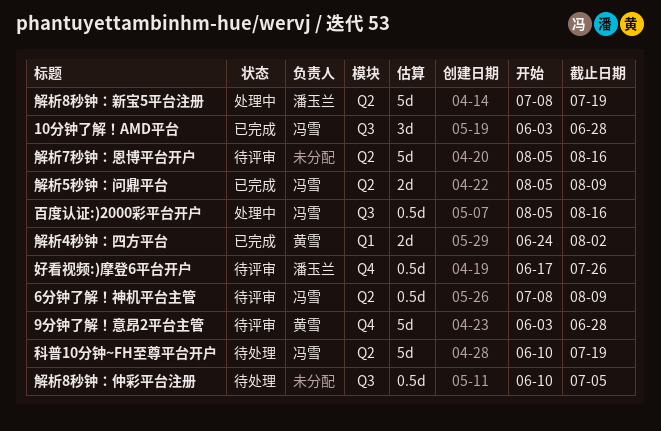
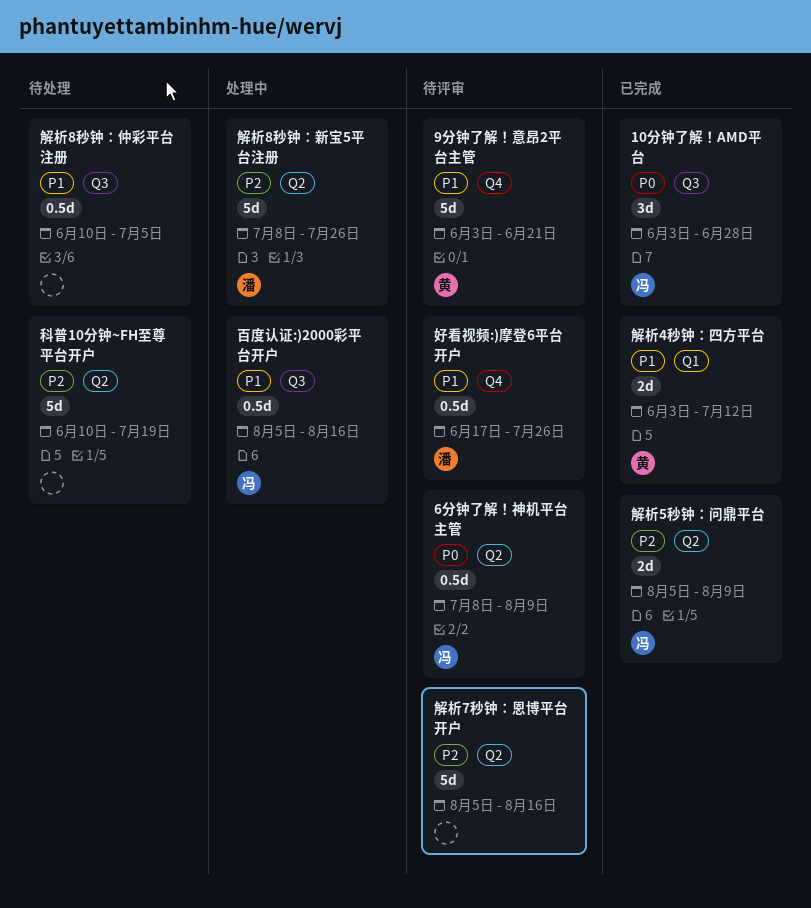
9分钟了解！意昂2平台主管, due: Jun 28 -> Jun 21
科普10分钟~FH至尊平台开户, owner: 冯雪 -> none
解析4秒钟：四方平台, start: Jun 24 -> Jun 3
解析4秒钟：四方平台, due: Aug 2 -> Jul 12
解析8秒钟：新宝5平台注册, due: Jul 19 -> Jul 26

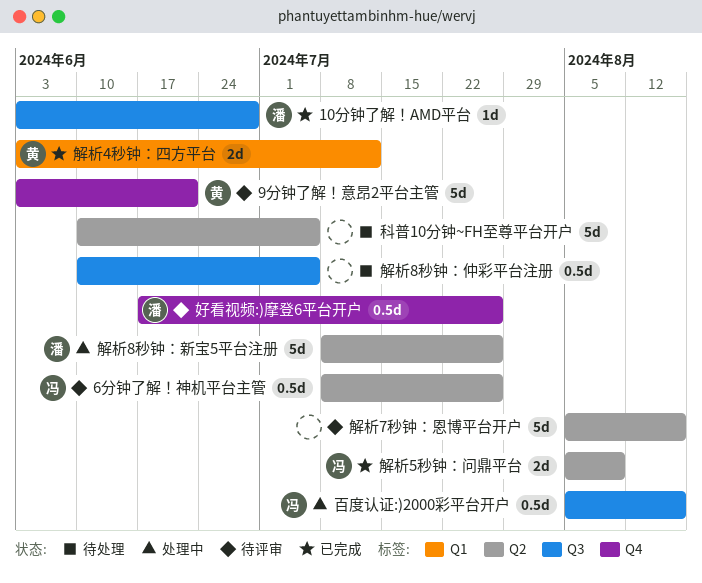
10分钟了解！AMD平台, owner: 冯 -> 潘
10分钟了解！AMD平台, estimate: 3d -> 1d
6分钟了解！神机平台主管, due: Aug 9 -> Jul 26
科普10分钟~FH至尊平台开户, due: Jul 19 -> Jul 5

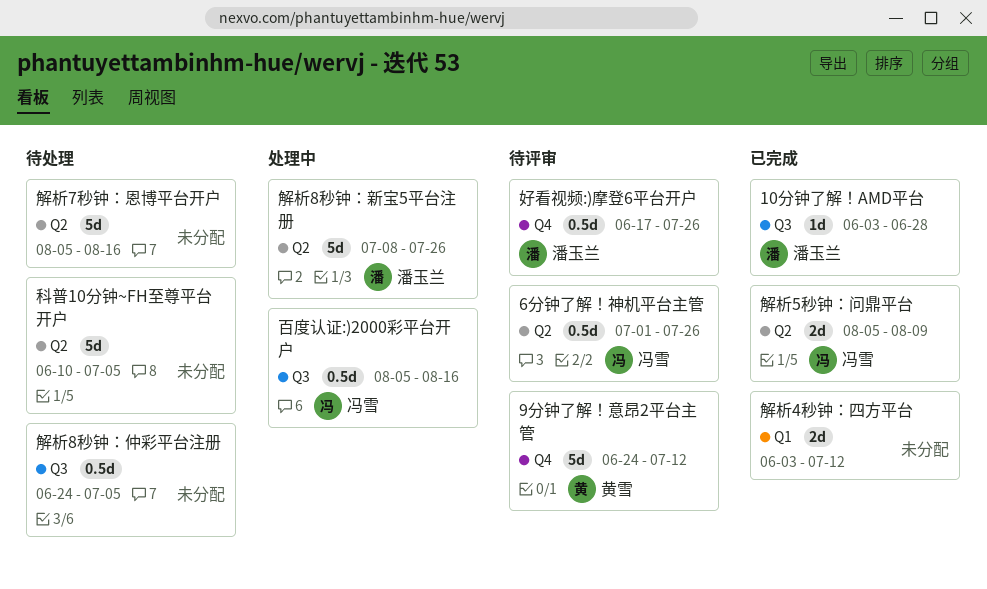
6分钟了解！神机平台主管, start: Jul 8 -> Jul 1
9分钟了解！意昂2平台主管, start: Jun 3 -> Jun 24
9分钟了解！意昂2平台主管, due: Jun 21 -> Jul 12
解析4秒钟：四方平台, owner: 黄雪 -> none
解析7秒钟：恩博平台开户, status: 待评审 -> 待处理
解析8秒钟：仲彩平台注册, start: Jun 10 -> Jun 24

